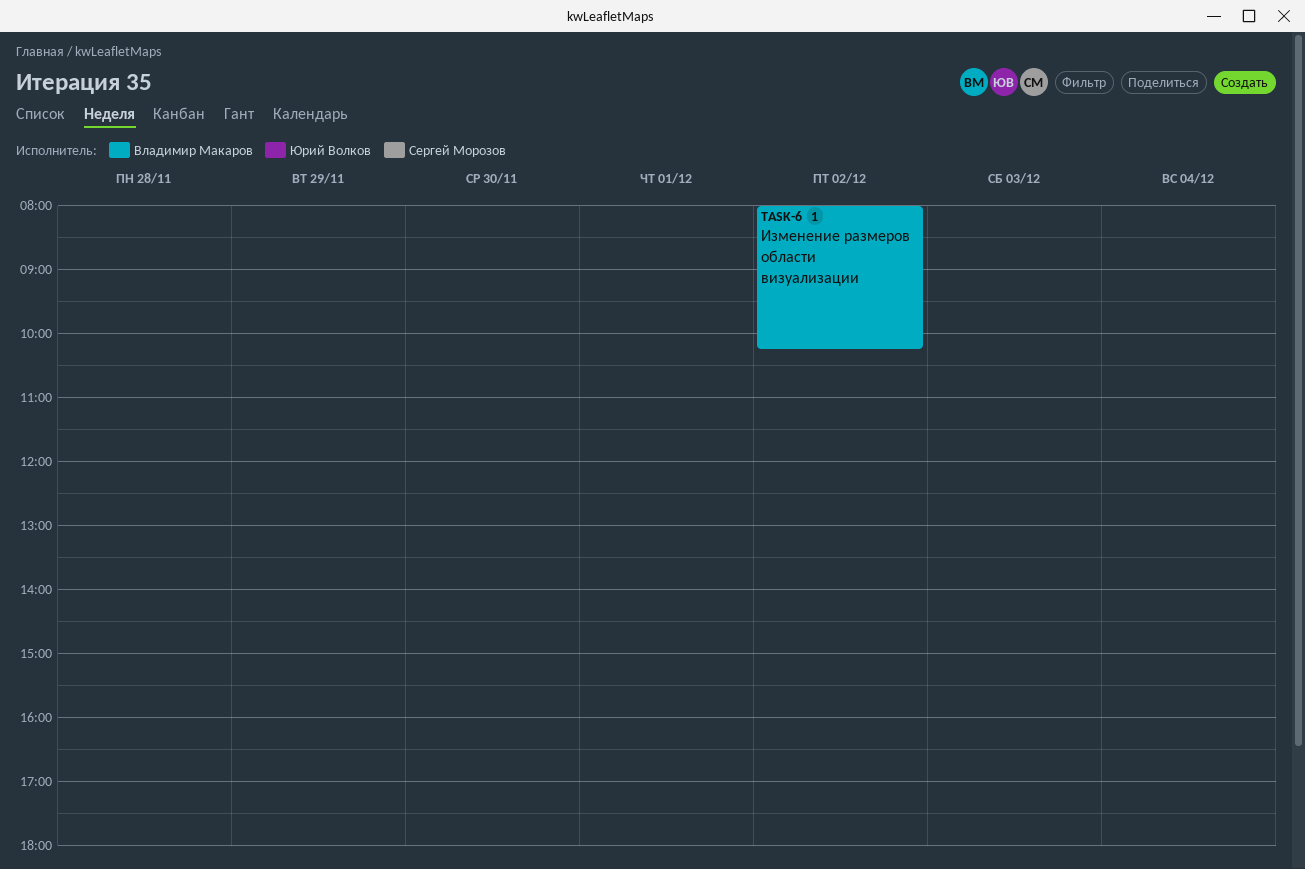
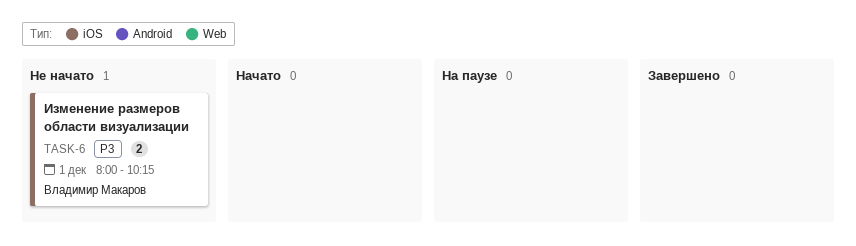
TASK-6, estimate: 1 -> 2
TASK-6, day: Dec 2 -> Dec 1

